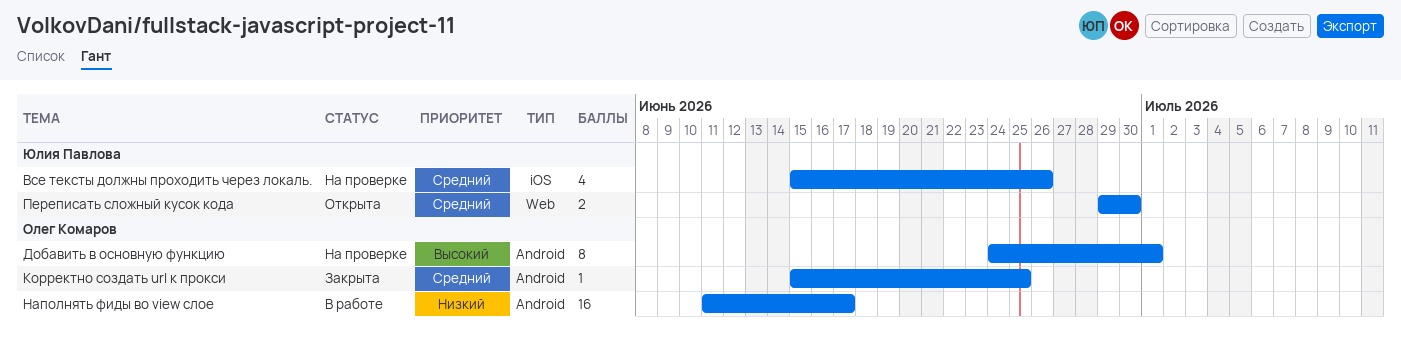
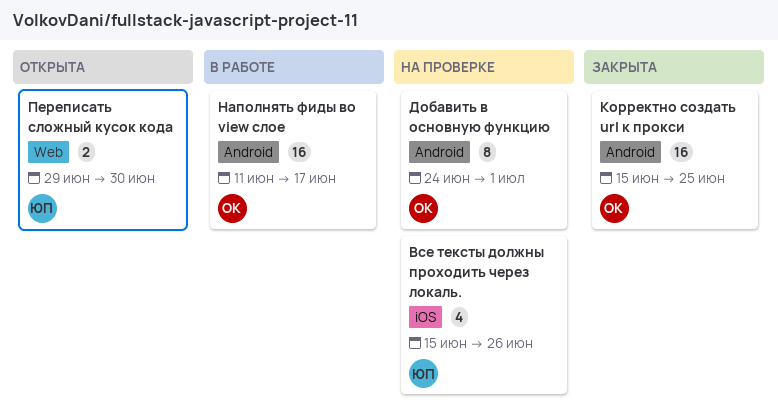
Корректно создать url к прокси, estimate: 1 -> 16

